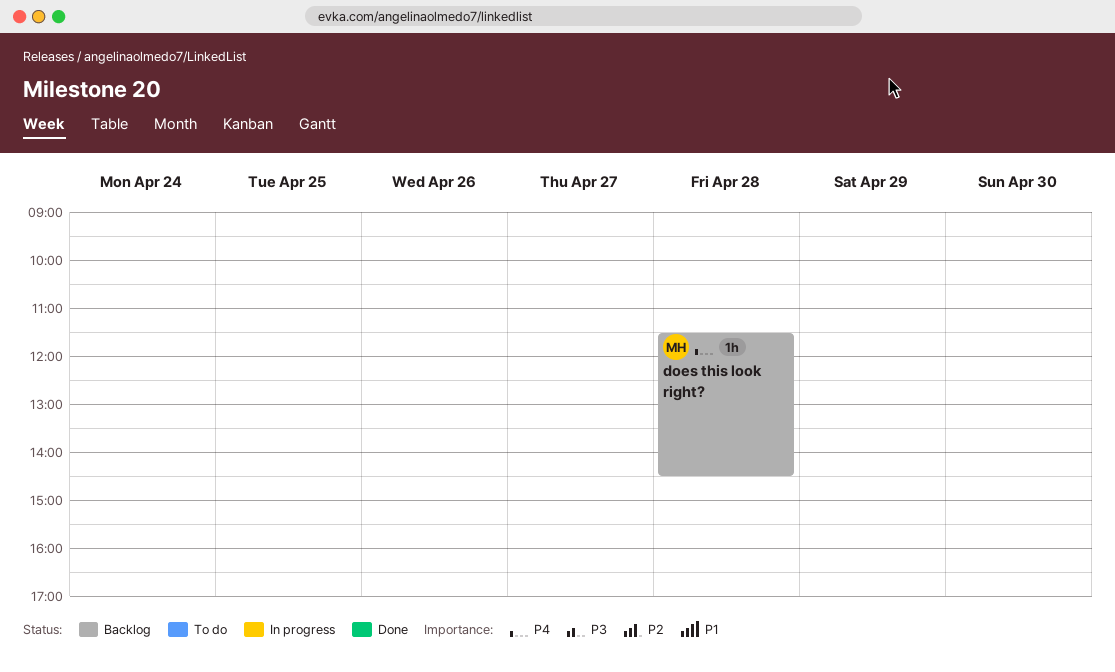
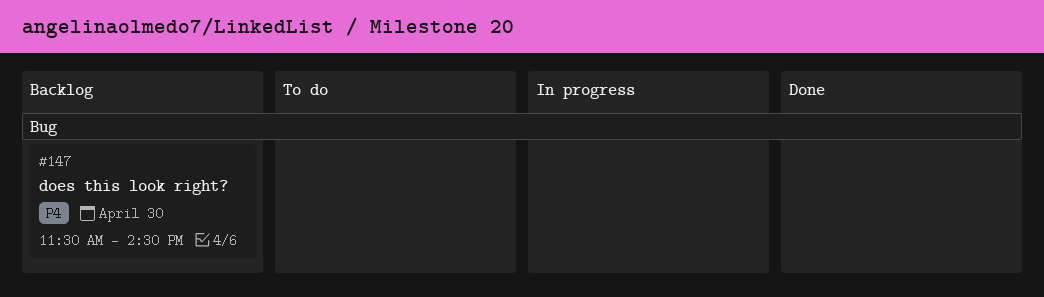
does this look right?, day: Apr 28 -> Apr 30

